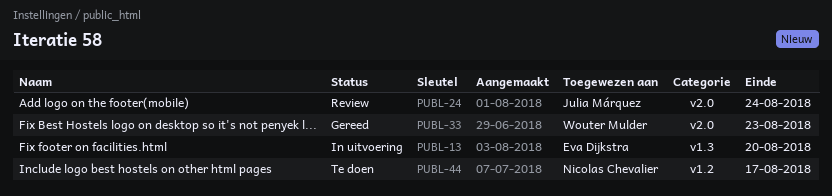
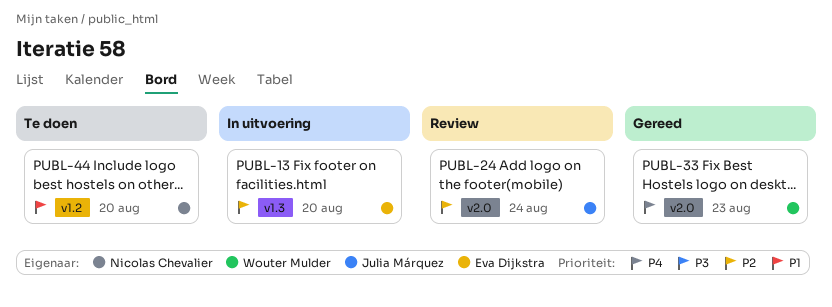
PUBL-44, due: Aug 17 -> Aug 20

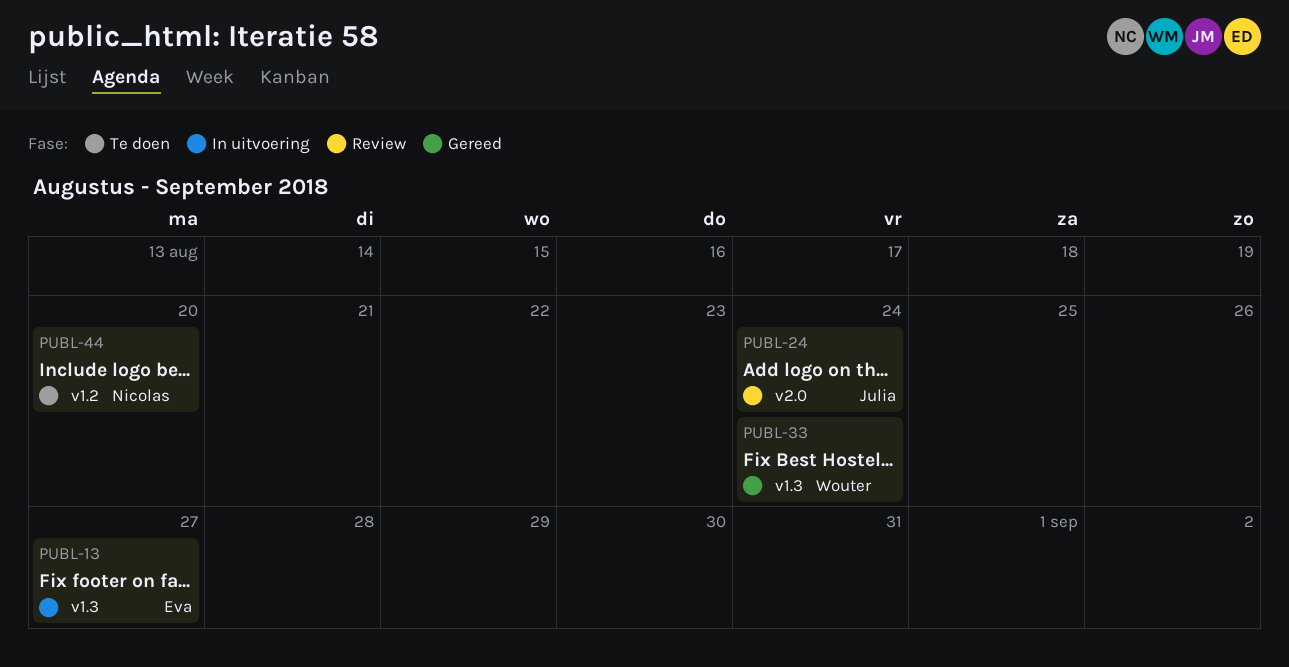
PUBL-13, due: Aug 20 -> Aug 27
PUBL-33, label: v2.0 -> v1.3
PUBL-33, due: Aug 23 -> Aug 24

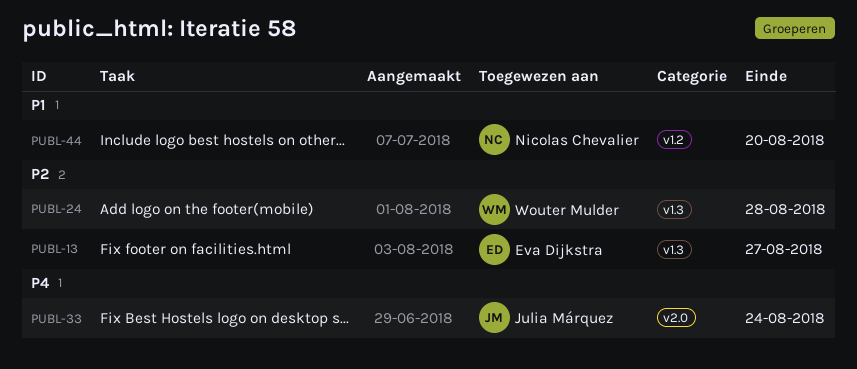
PUBL-24, owner: Julia Márquez -> Wouter Mulder
PUBL-24, label: v2.0 -> v1.3
PUBL-24, due: Aug 24 -> Aug 28
PUBL-33, owner: Wouter Mulder -> Julia Márquez
PUBL-33, label: v1.3 -> v2.0

